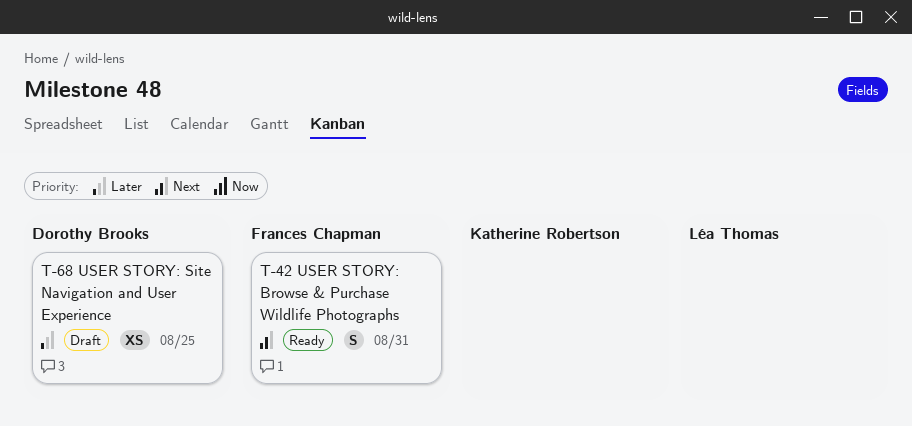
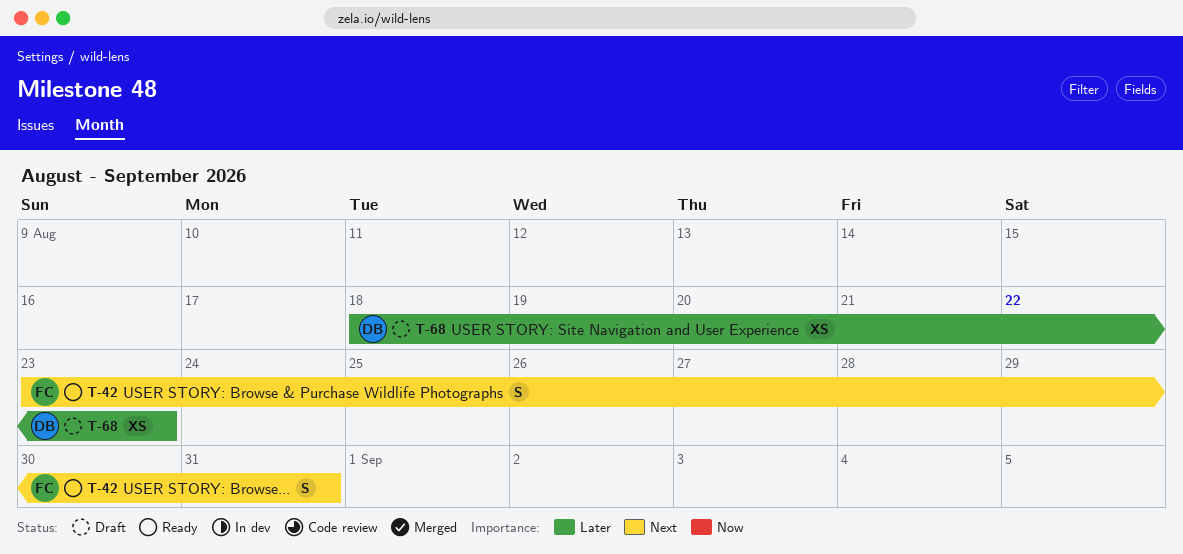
T-68, due: Aug 25 -> Aug 23

